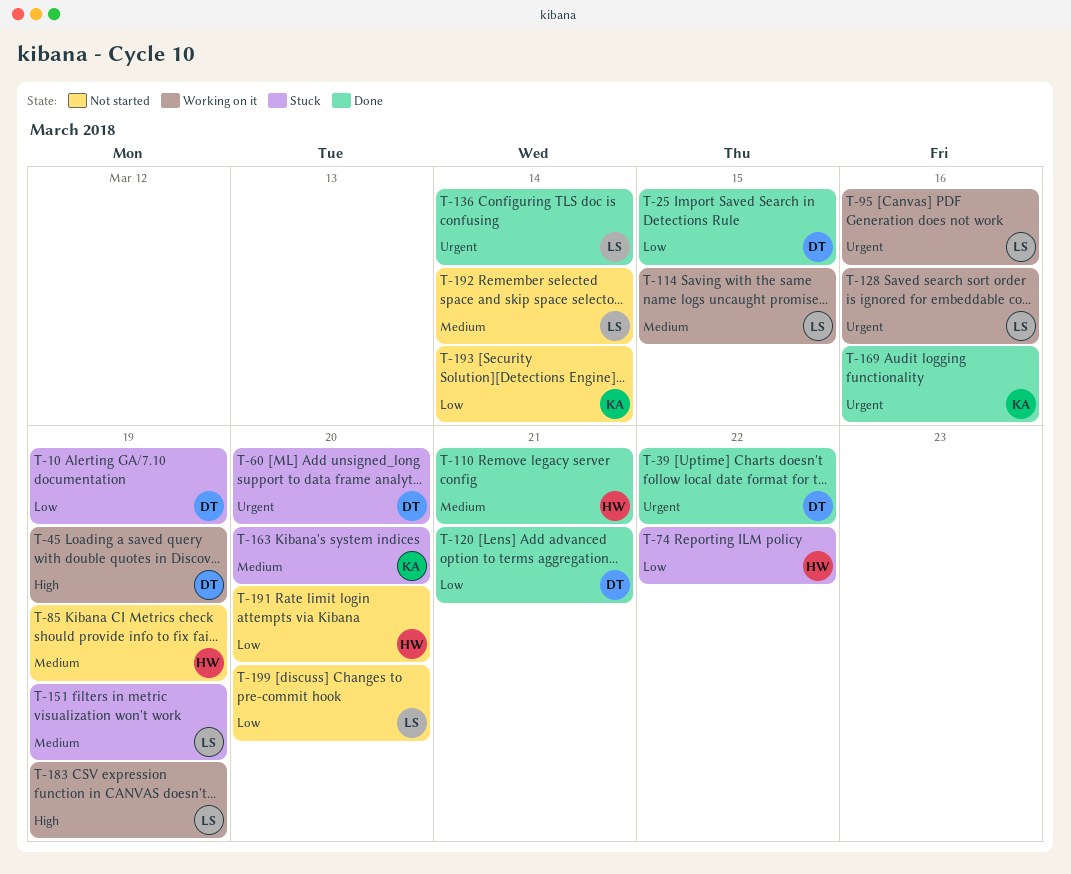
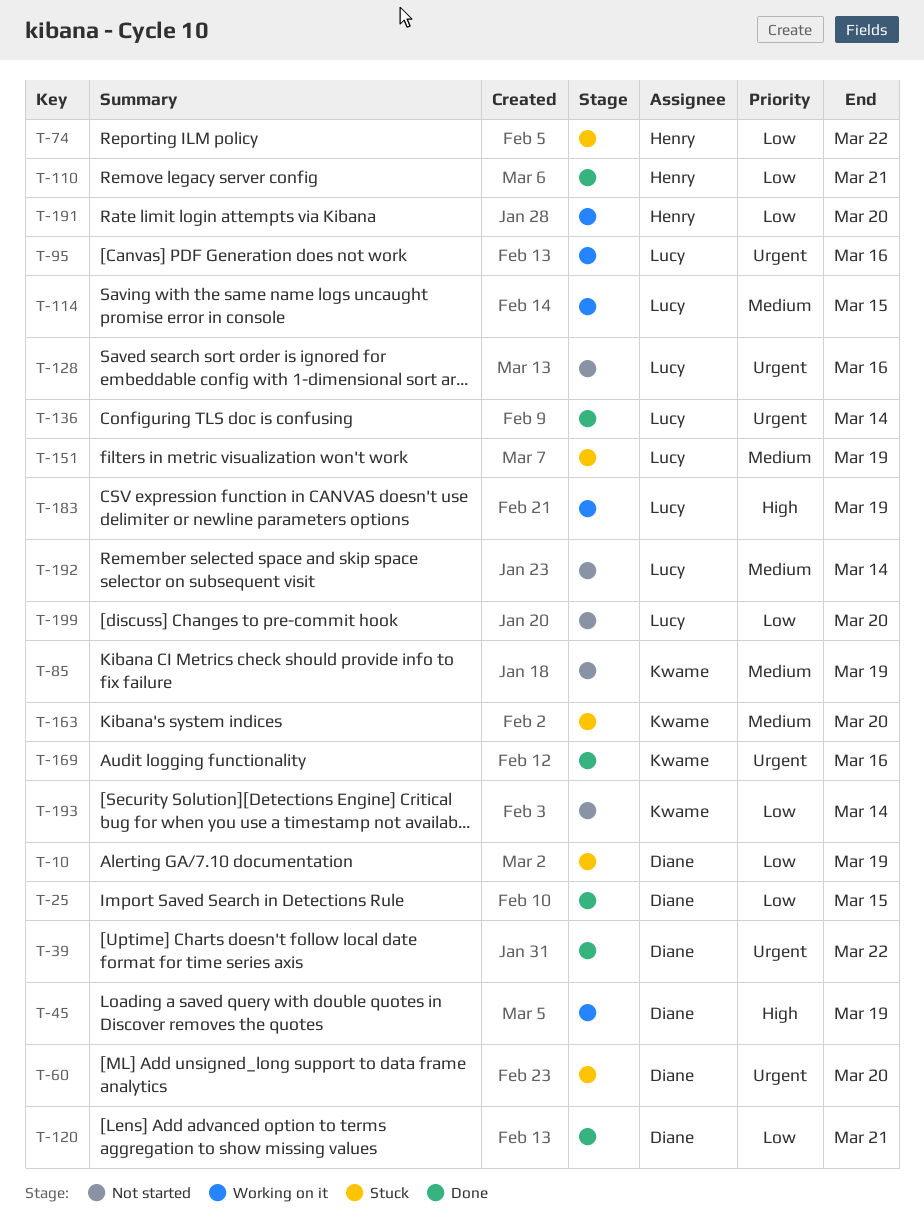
T-85, owner: Henry -> Kwame
T-110, priority: Medium -> Low
T-128, status: Working on it -> Not started
T-191, status: Not started -> Working on it

